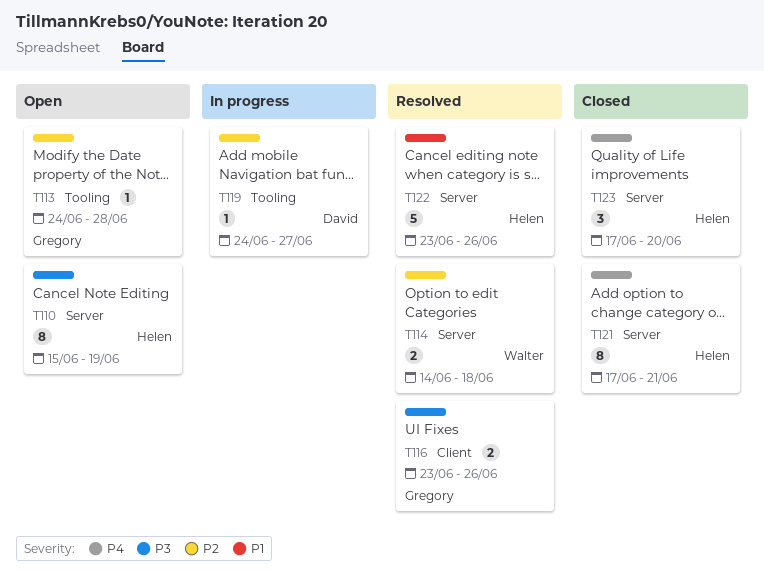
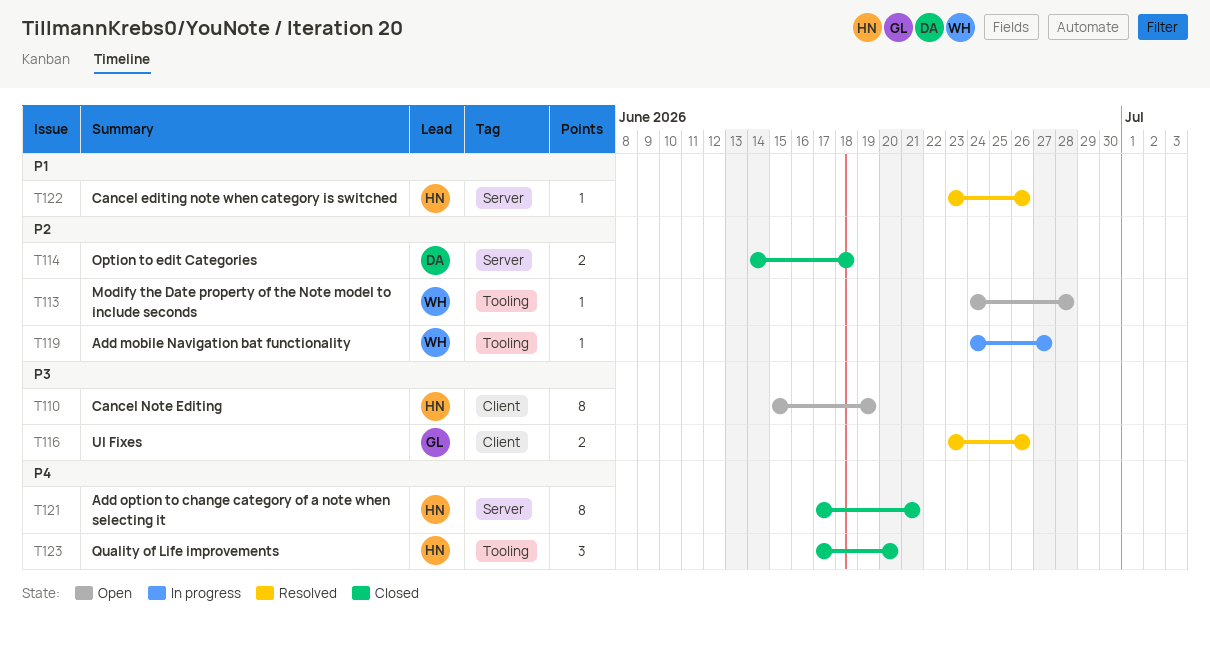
T110, label: Server -> Client
T113, owner: Gregory -> Walter
T114, status: Resolved -> Closed
T114, owner: Walter -> David
T119, owner: David -> Walter
T122, estimate: 5 -> 1
T123, label: Server -> Tooling

